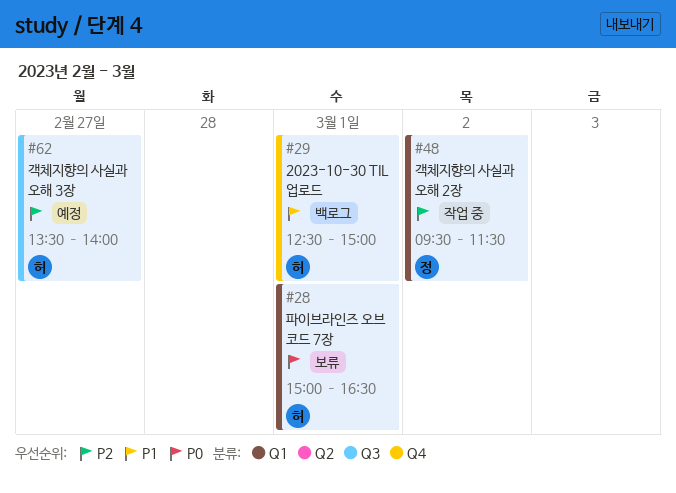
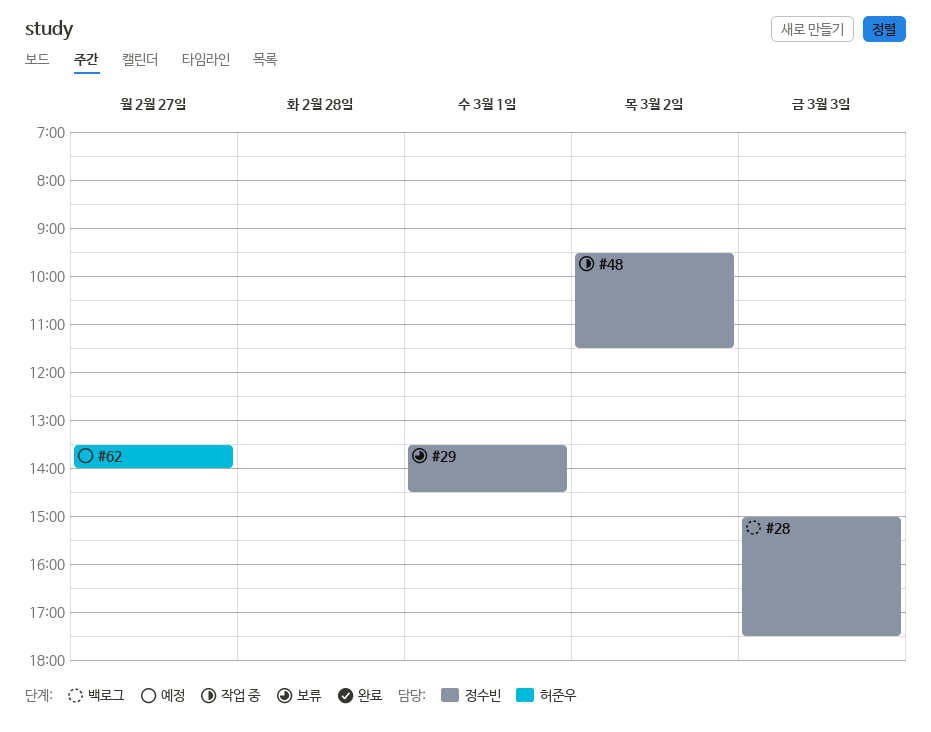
#28, status: 보류 -> 백로그
#28, owner: 허준우 -> 정수빈
#28, day: Mar 1 -> Mar 3
#28, ends: 16:30 -> 17:30
#29, status: 백로그 -> 보류
#29, owner: 허준우 -> 정수빈
#29, begins: 12:30 -> 13:30
#29, ends: 15:00 -> 14:30

